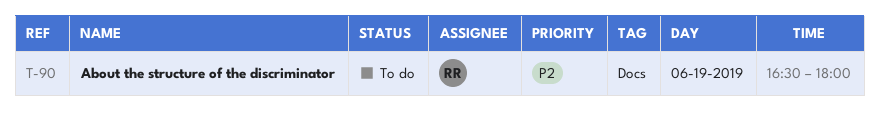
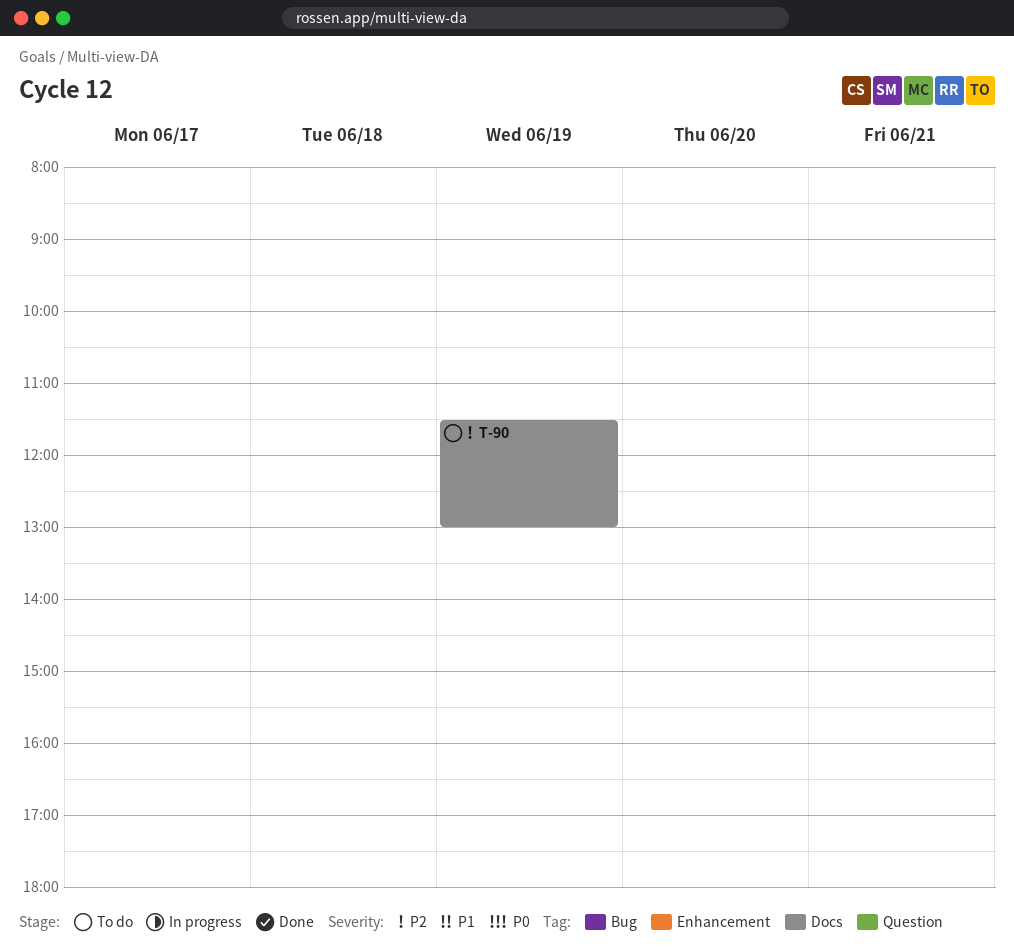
T-90, begins: 16:30 -> 11:30
T-90, ends: 18:00 -> 13:00

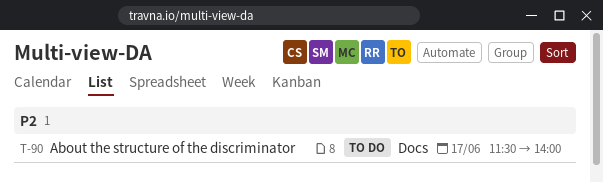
T-90, day: Jun 19 -> Jun 17
T-90, ends: 13:00 -> 14:00

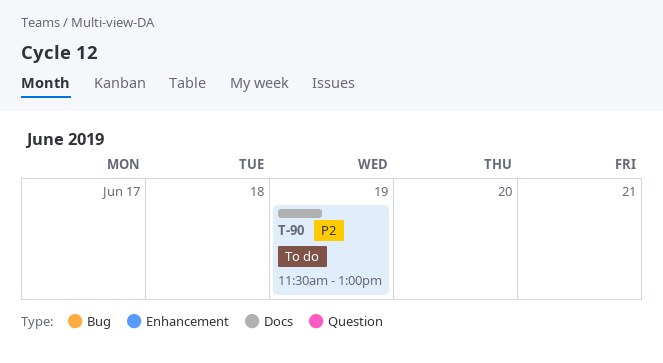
T-90, day: Jun 17 -> Jun 19
T-90, ends: 14:00 -> 13:00

